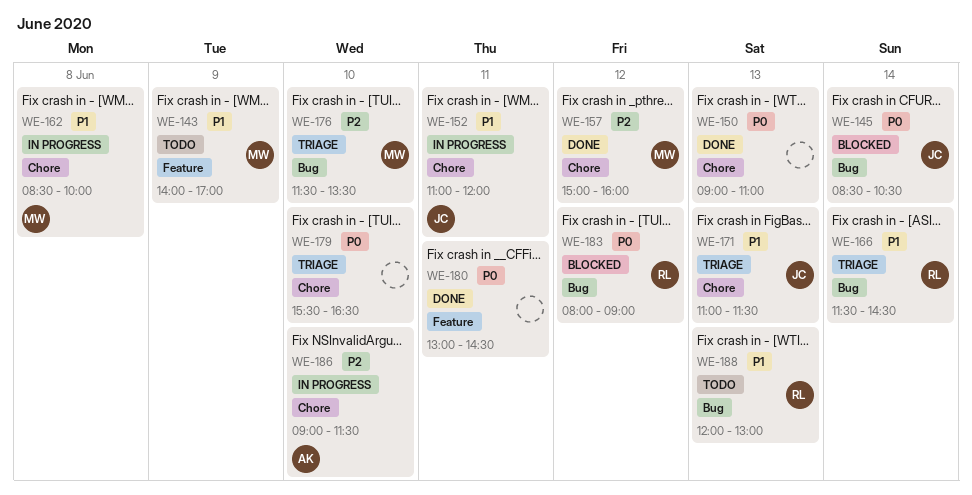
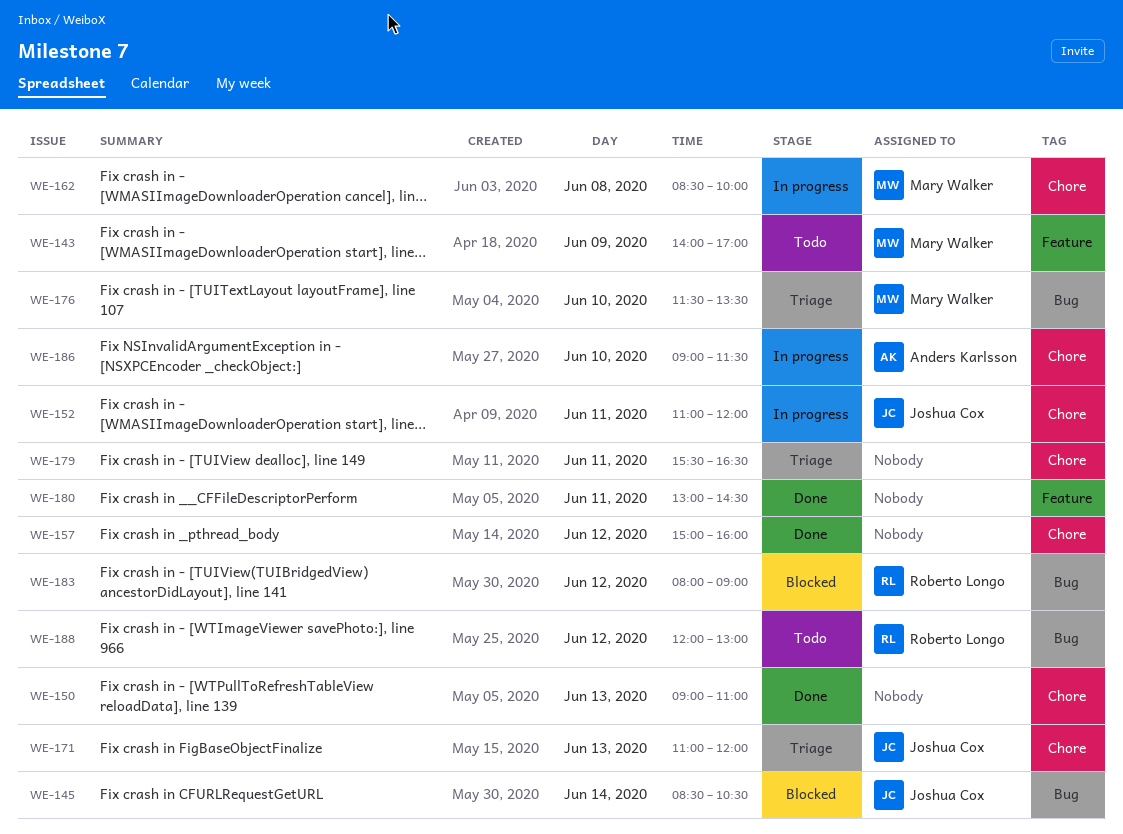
WE-157, owner: Mary Walker -> none
WE-166: present -> none
WE-171, ends: 11:30 -> 12:00
WE-179, day: Jun 10 -> Jun 11
WE-188, day: Jun 13 -> Jun 12

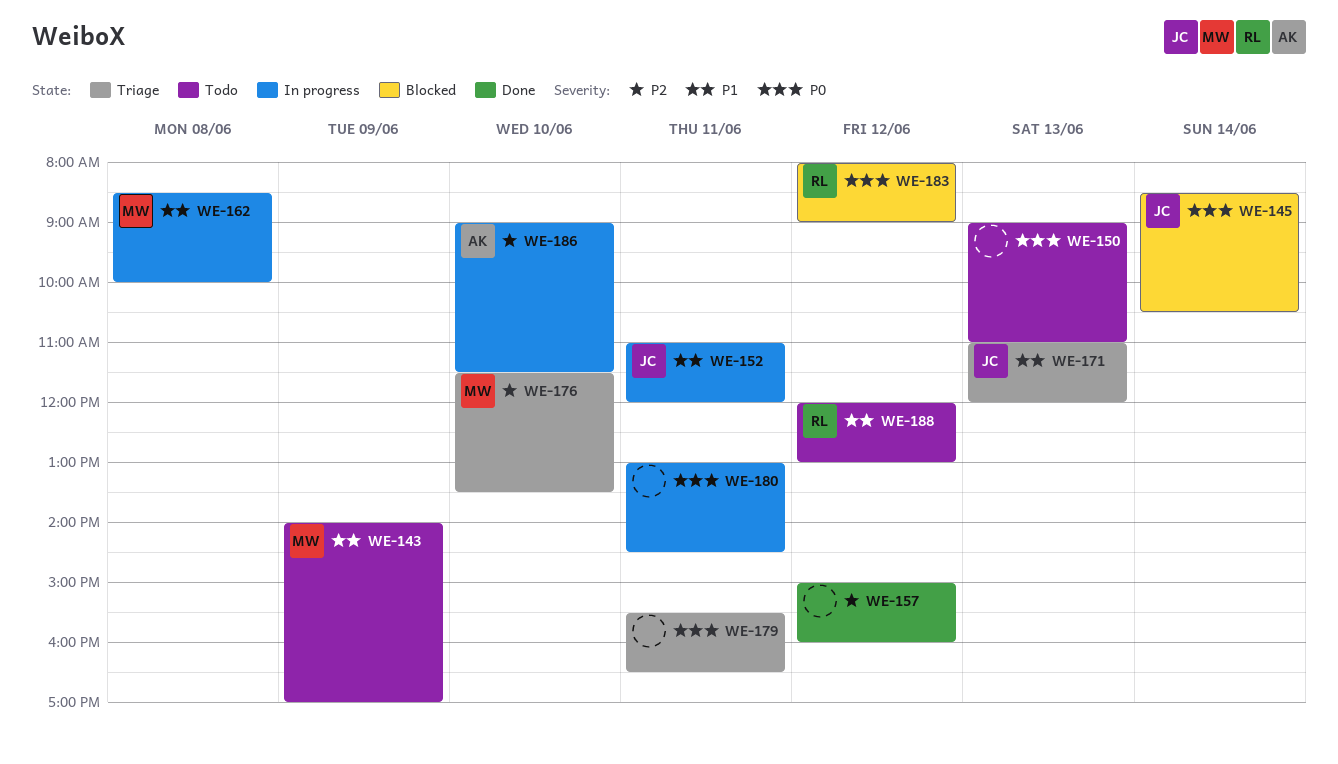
WE-150, status: Done -> Todo
WE-180, status: Done -> In progress

